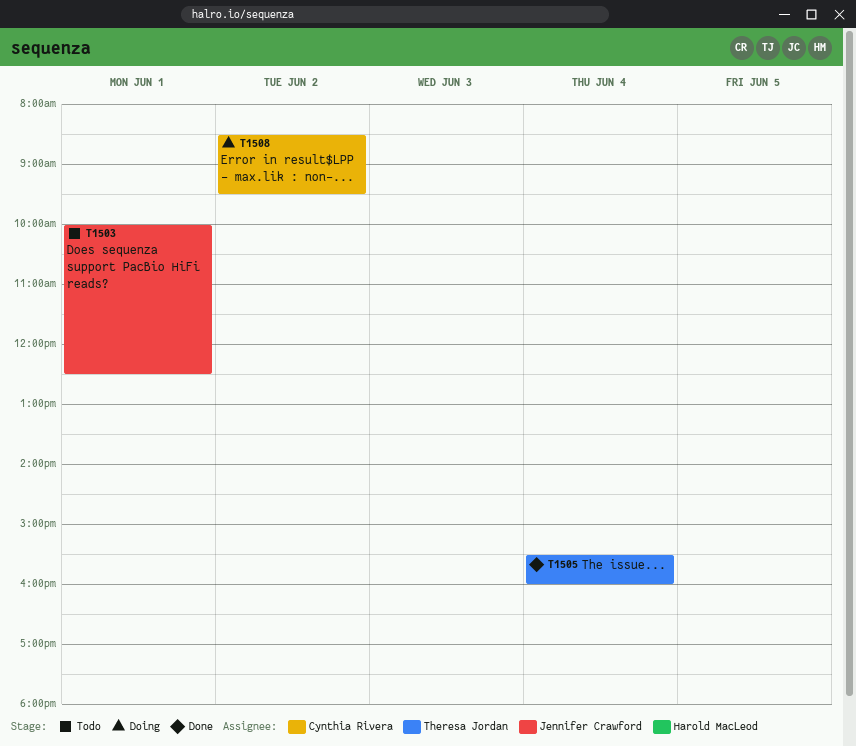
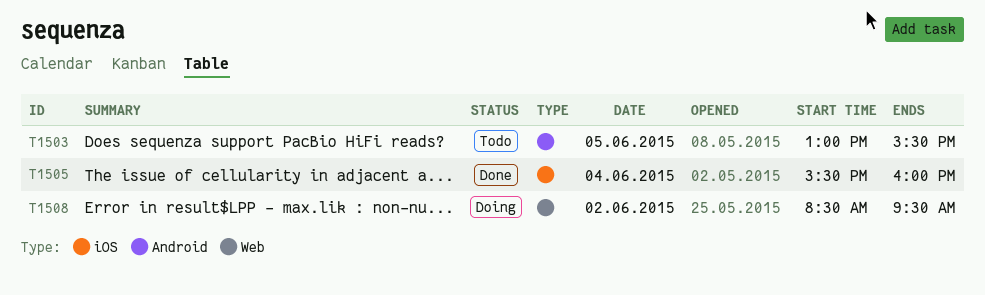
T1503, day: Jun 1 -> Jun 5
T1503, begins: 10:00 -> 13:00
T1503, ends: 12:30 -> 15:30

